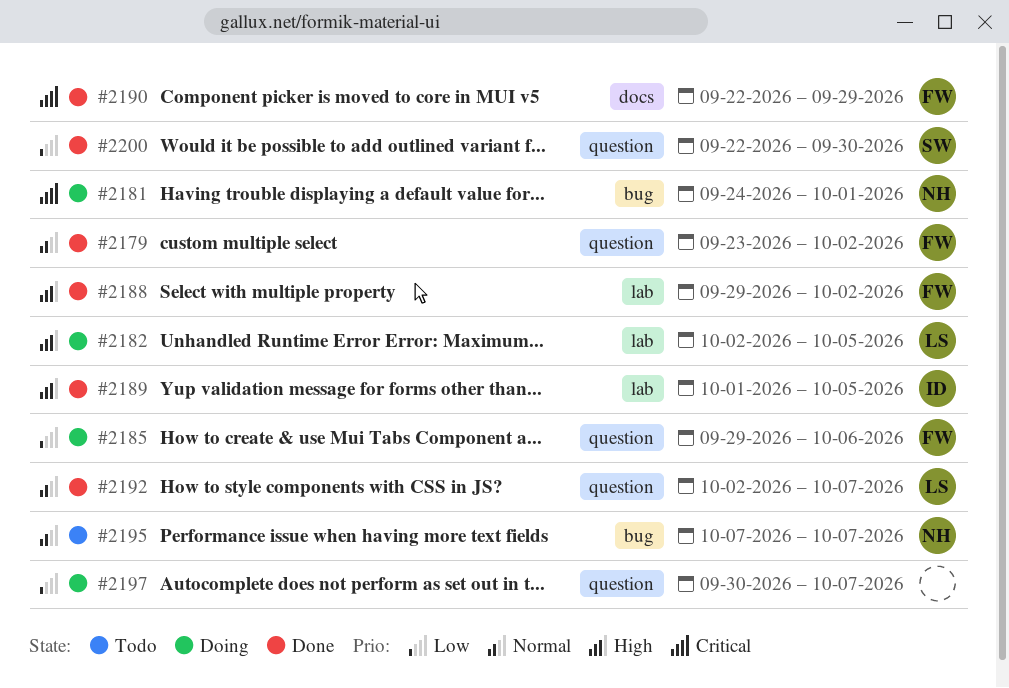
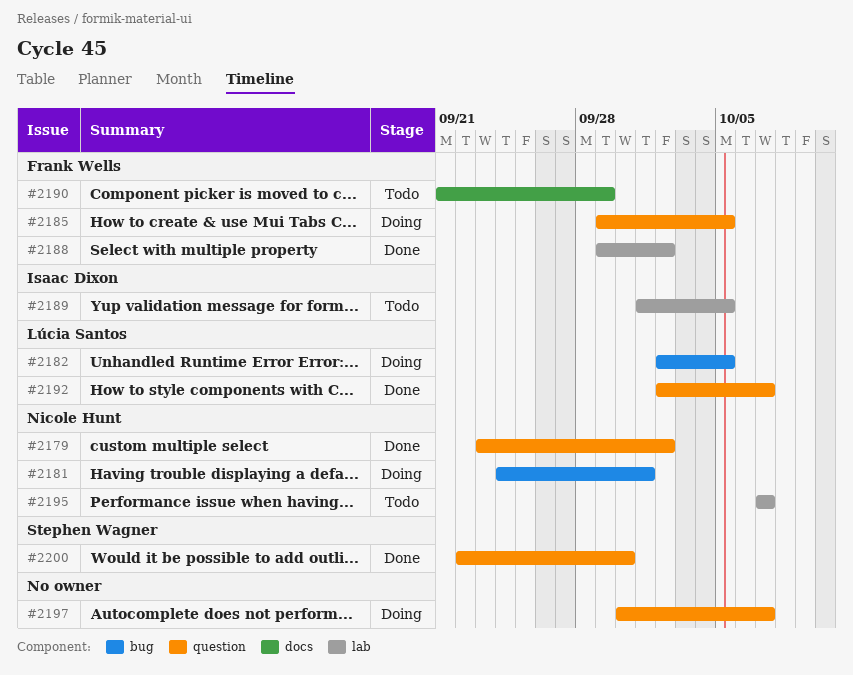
#2179, owner: Frank Wells -> Nicole Hunt
#2182, label: lab -> bug
#2185, due: Oct 6 -> Oct 5
#2189, status: Done -> Todo
#2190, status: Done -> Todo
#2190, start: Sep 22 -> Sep 21
#2195, label: bug -> lab

